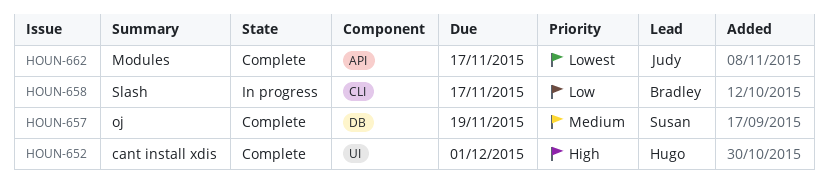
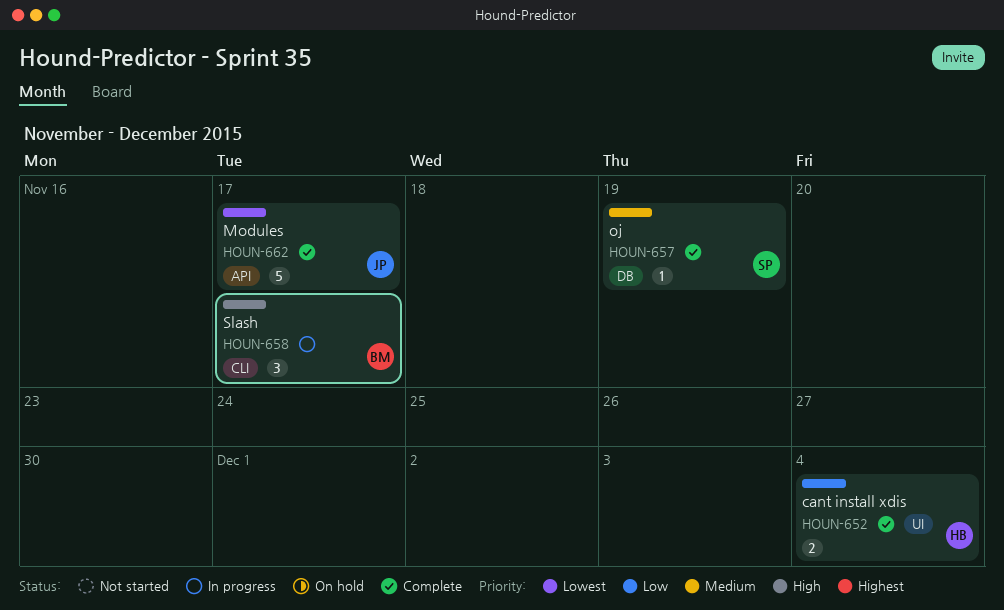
HOUN-652, priority: High -> Low
HOUN-652, due: Dec 1 -> Dec 4
HOUN-658, priority: Low -> High

